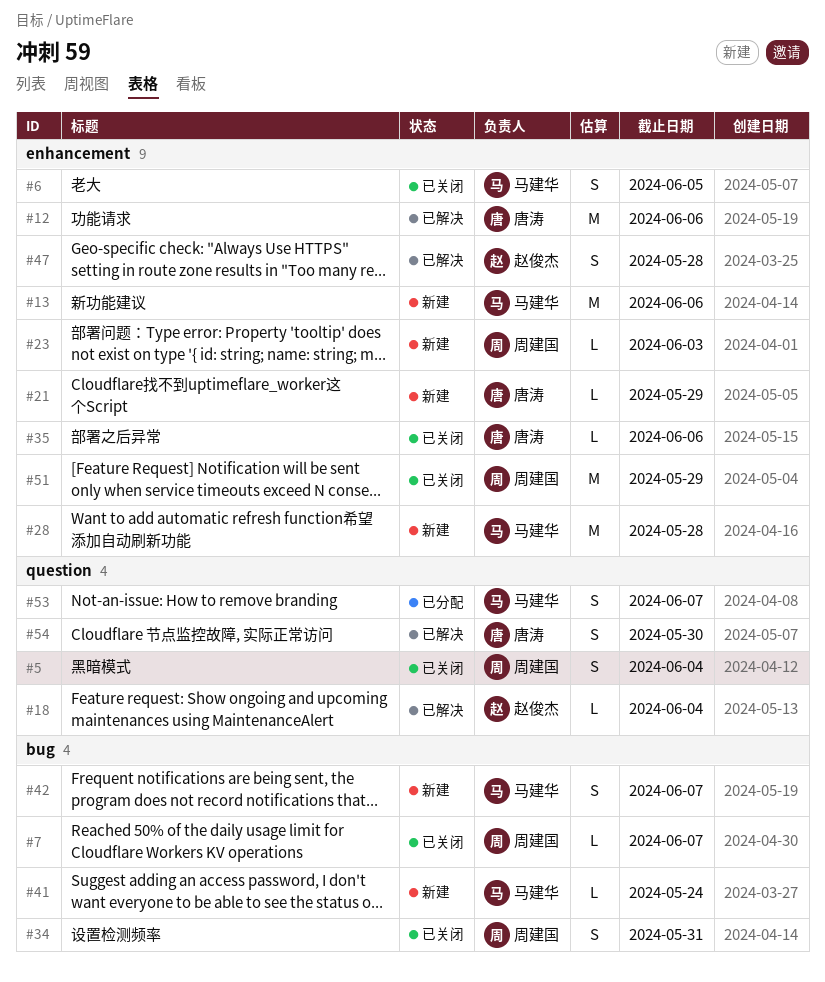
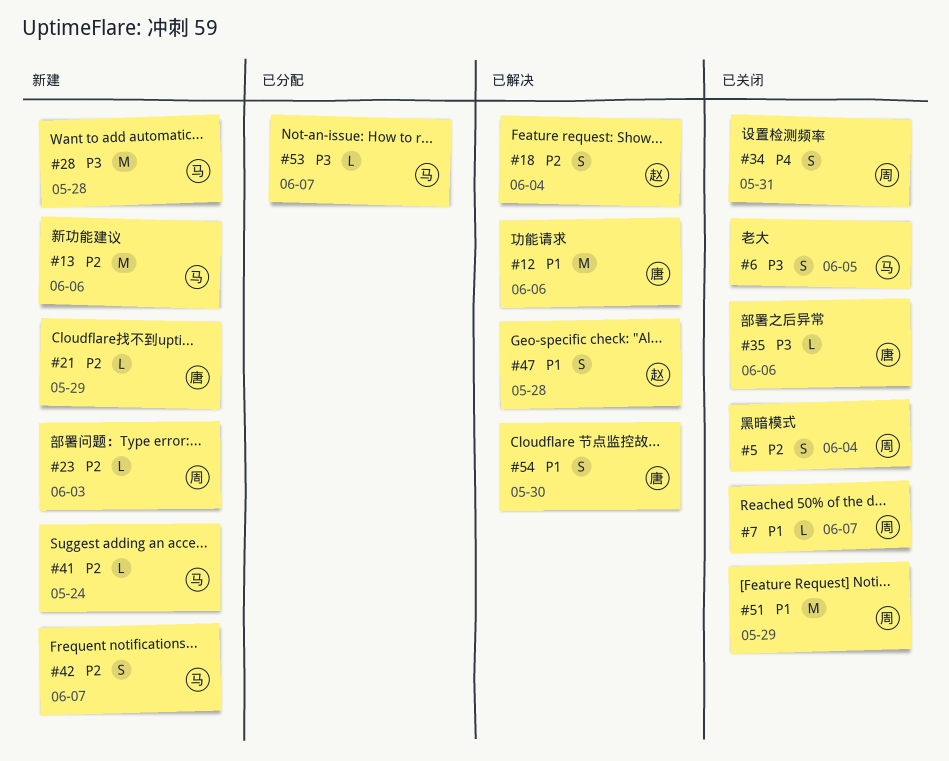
#18, estimate: L -> S
#53, estimate: S -> L

